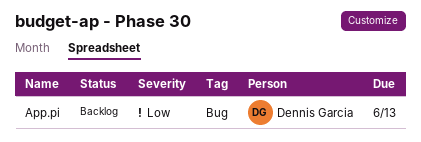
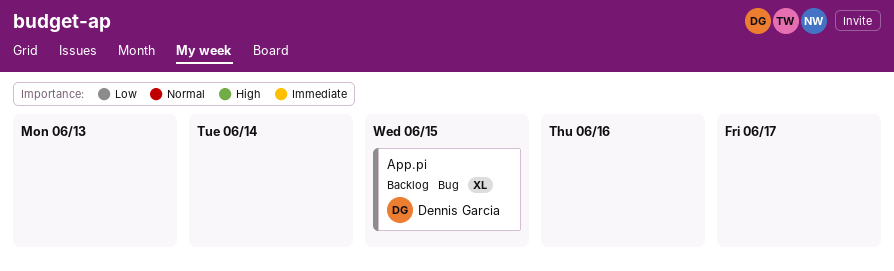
App.pi, due: Jun 13 -> Jun 15

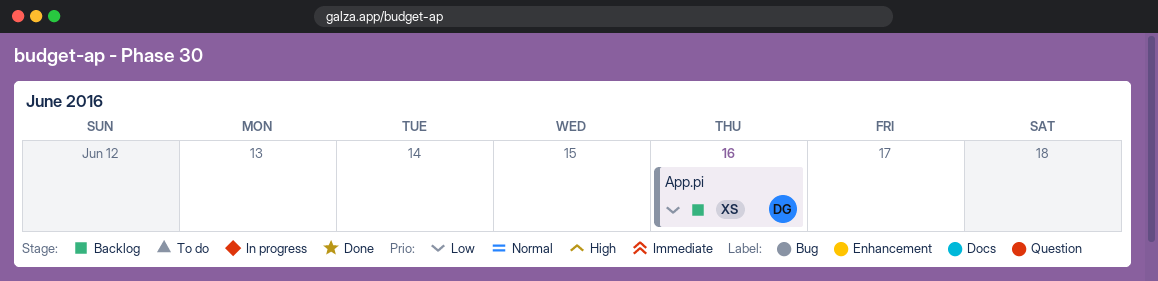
App.pi, estimate: XL -> XS
App.pi, due: Jun 15 -> Jun 16

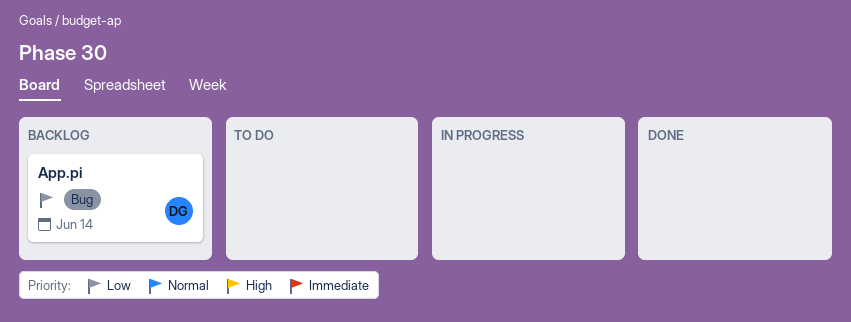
App.pi, due: Jun 16 -> Jun 14

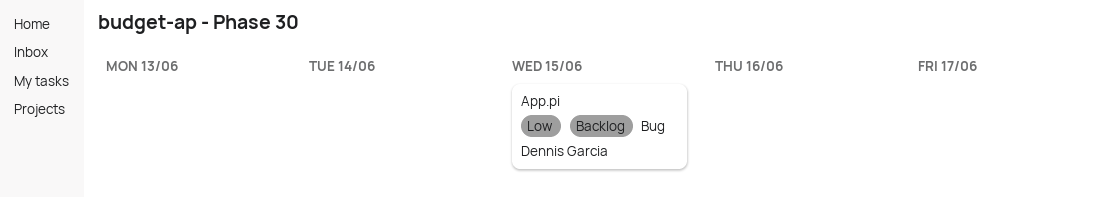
App.pi, due: Jun 14 -> Jun 15

